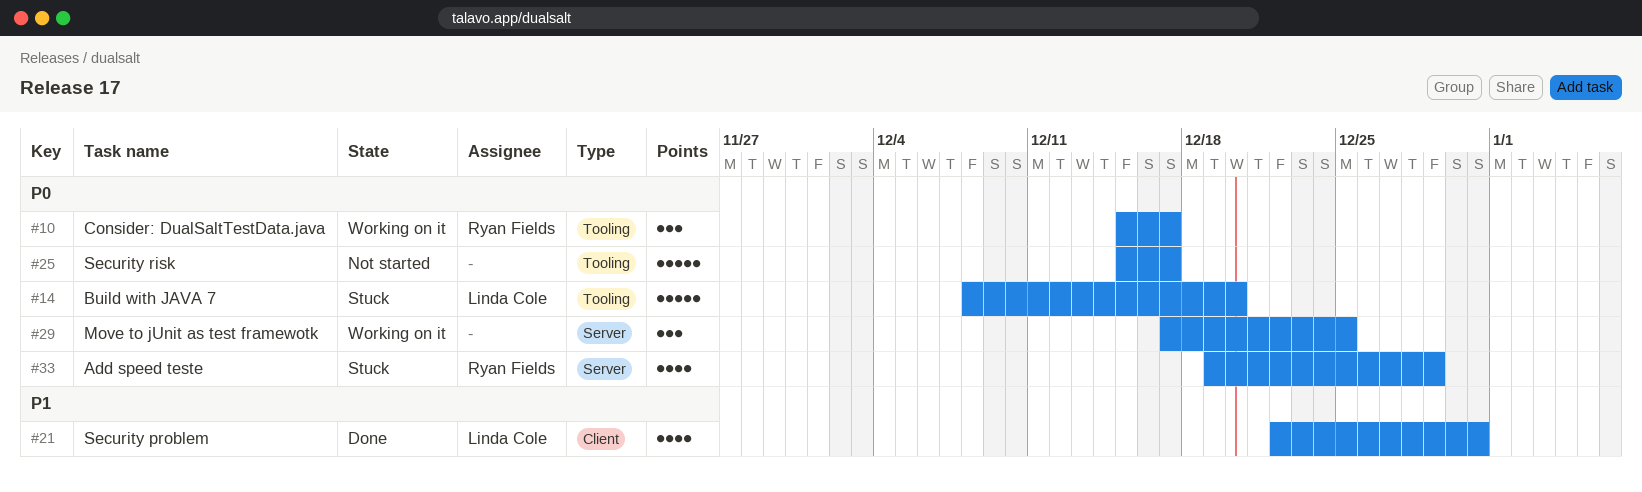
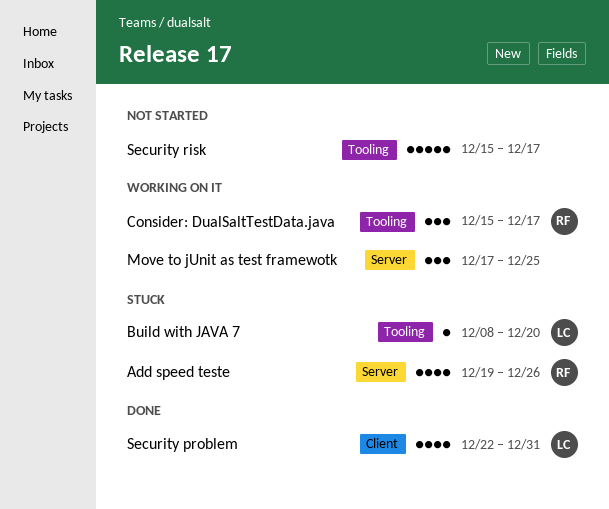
Add speed teste, due: Dec 29 -> Dec 26
Build with JAVA 7, estimate: 5 -> 1

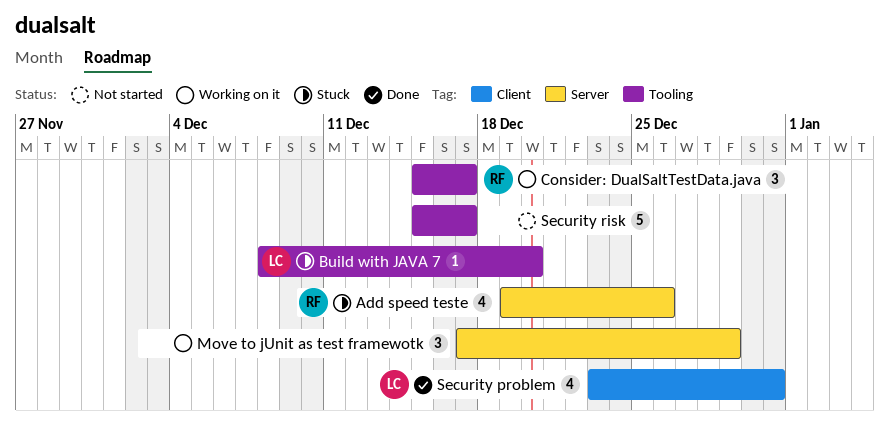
Move to jUnit as test framewotk, due: Dec 25 -> Dec 29
Security problem, start: Dec 22 -> Dec 23

